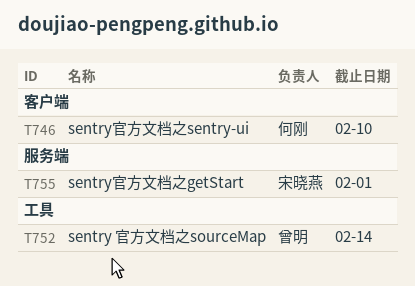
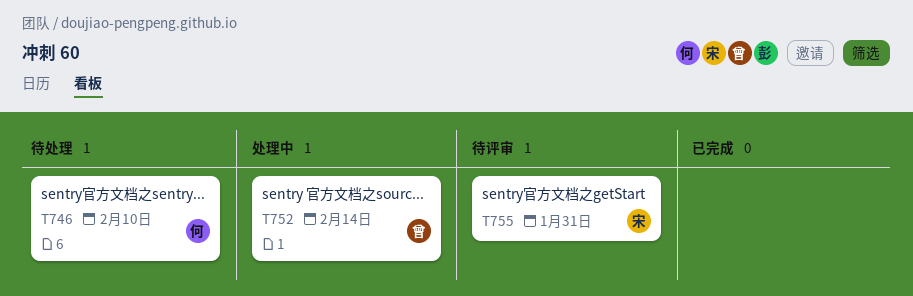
T755, due: Feb 1 -> Jan 31

